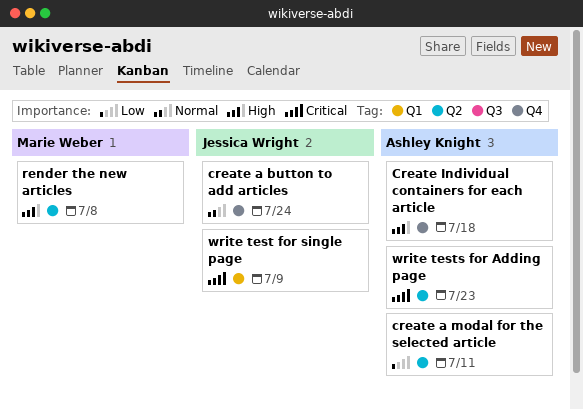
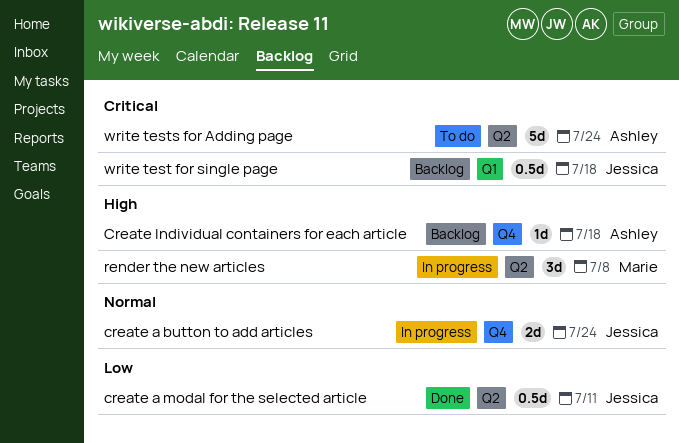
create a modal for the selected article, owner: Ashley Knight -> Jessica Wright
write test for single page, due: Jul 9 -> Jul 18
write tests for Adding page, due: Jul 23 -> Jul 24

